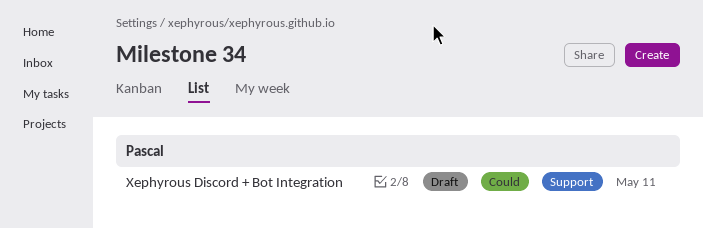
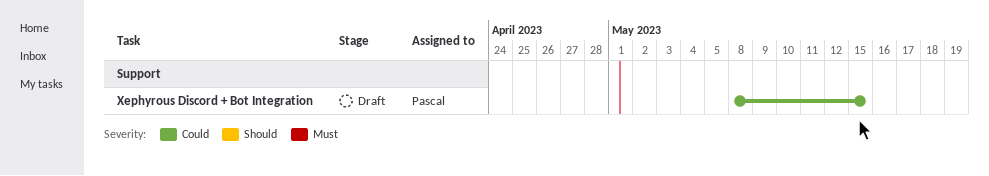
Xephyrous Discord + Bot Integration, due: May 11 -> May 15

